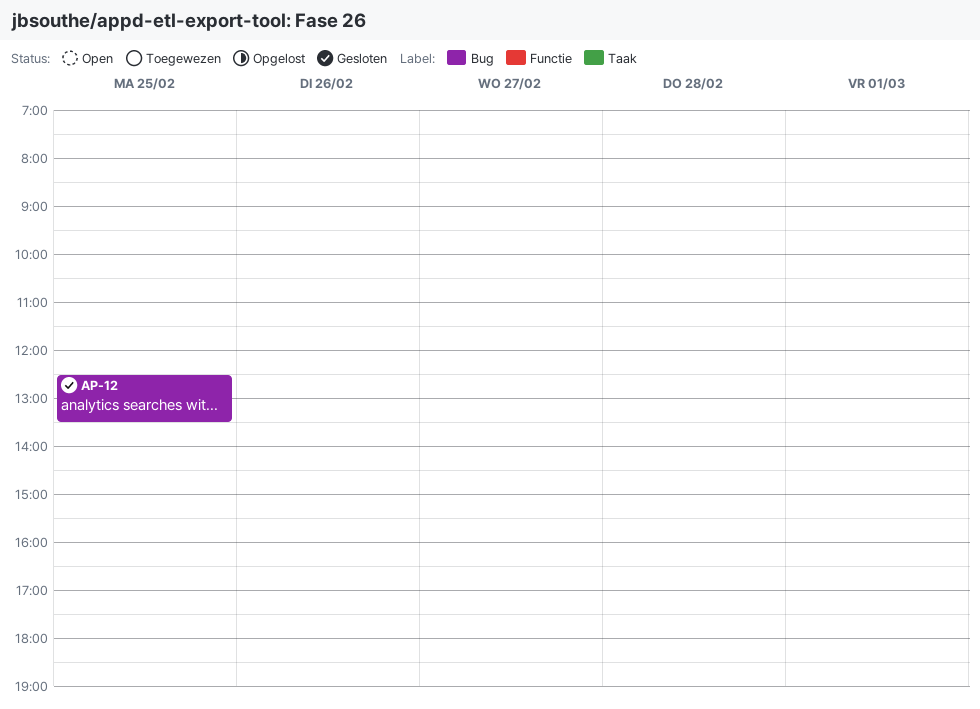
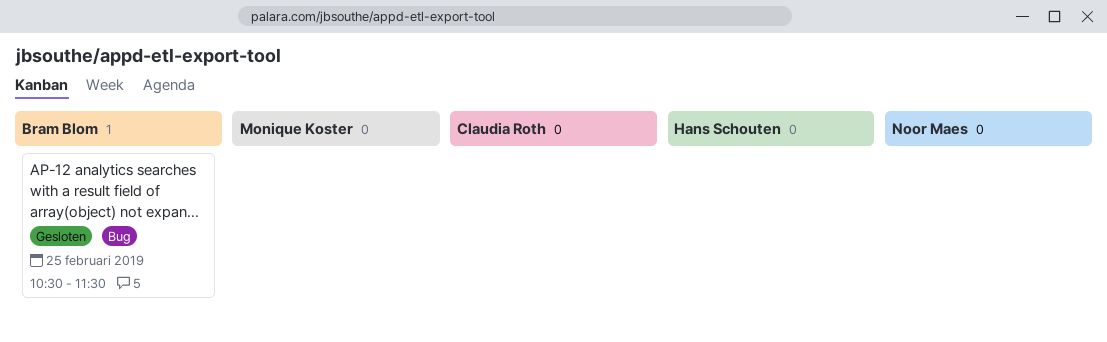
AP-12, begins: 12:30 -> 10:30
AP-12, ends: 13:30 -> 11:30

